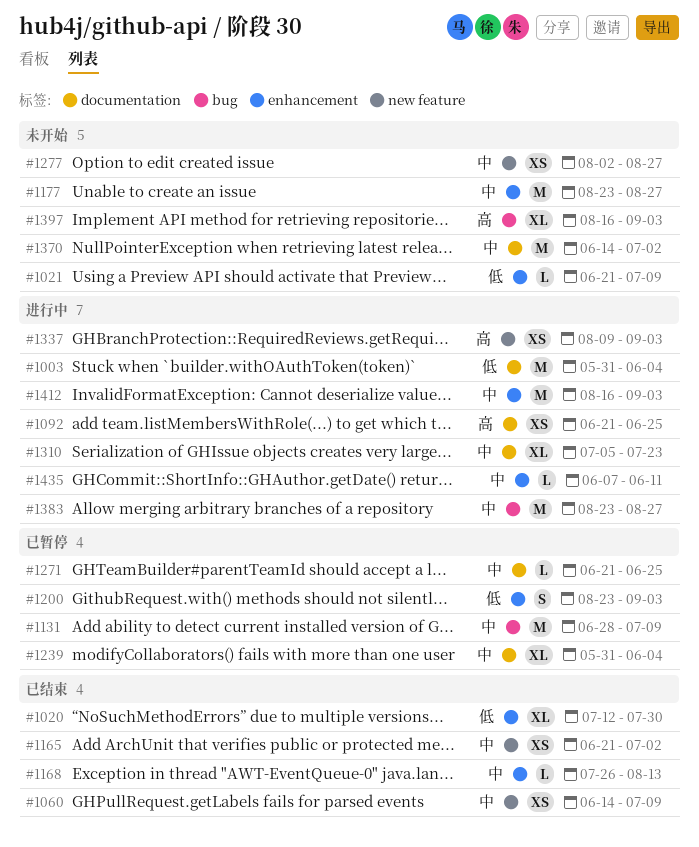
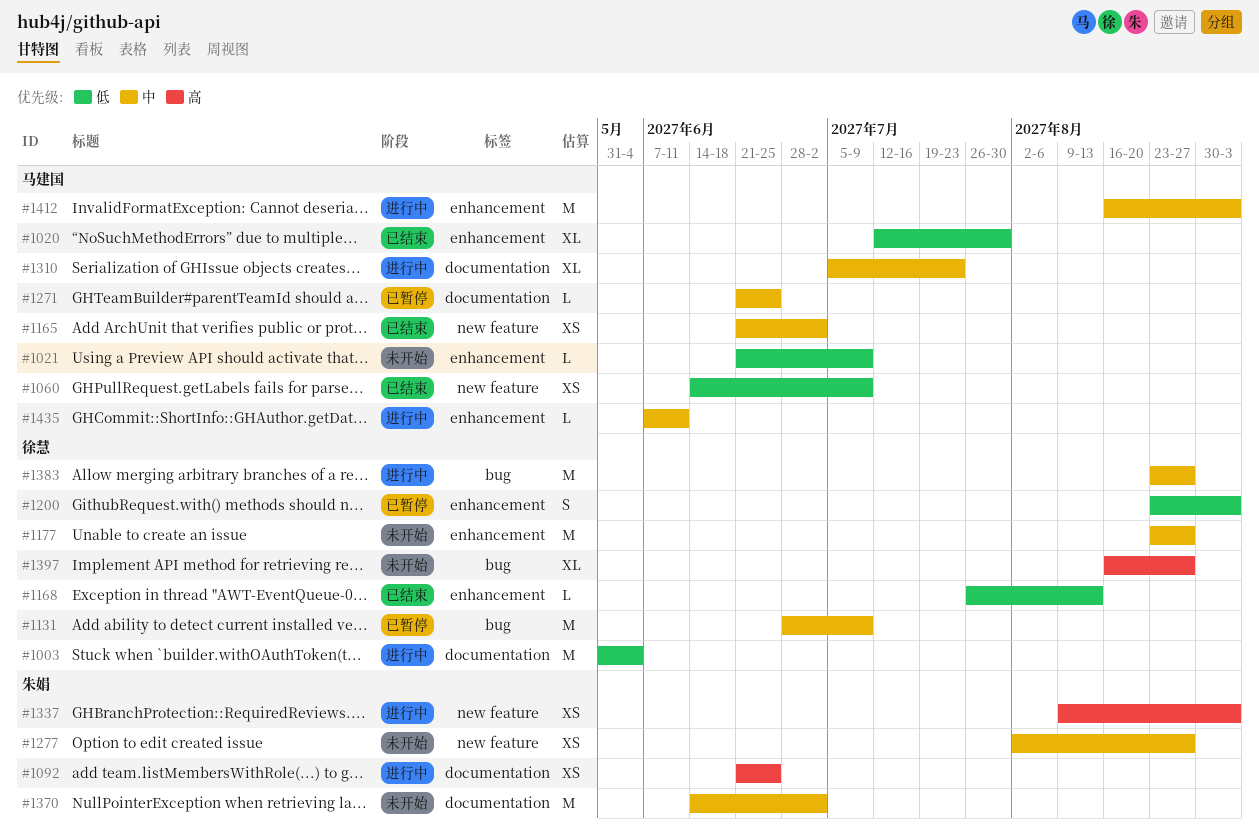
#1060, priority: 中 -> 低
#1168, priority: 中 -> 低
#1239: present -> none
#1397, due: Sep 3 -> Aug 27

